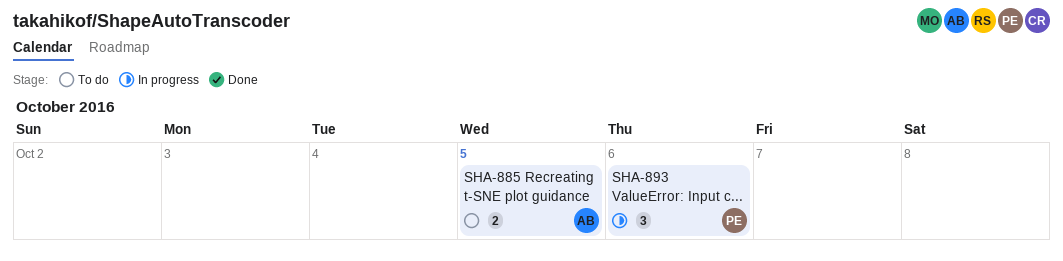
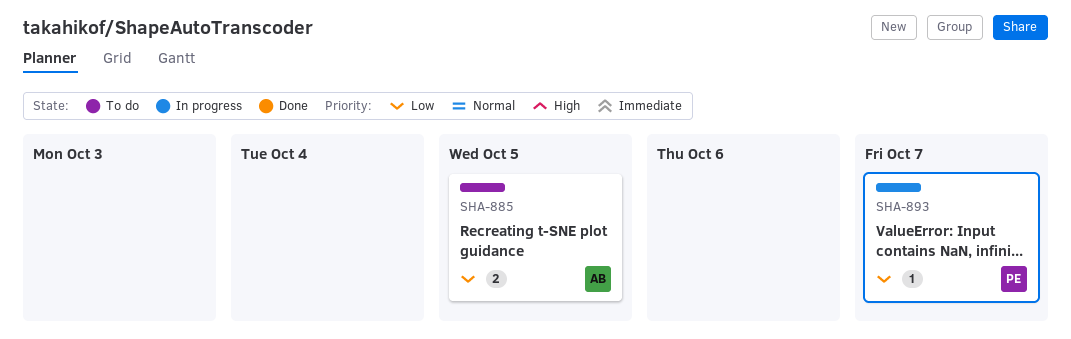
SHA-893, estimate: 3 -> 1
SHA-893, due: Oct 6 -> Oct 7

